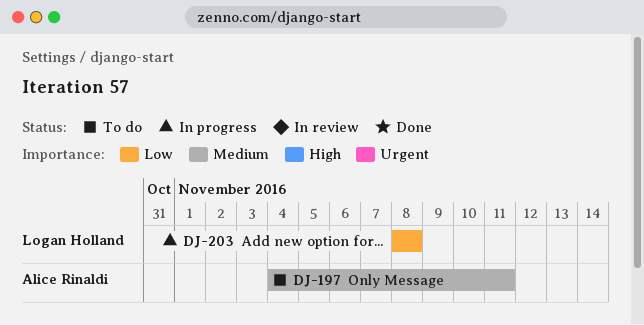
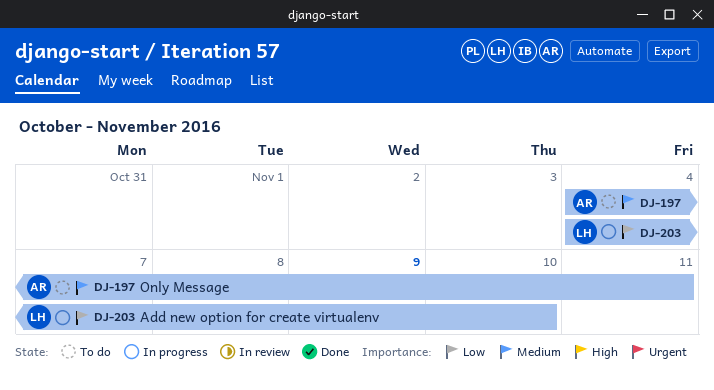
DJ-203, start: Nov 8 -> Nov 4
DJ-203, due: Nov 8 -> Nov 10

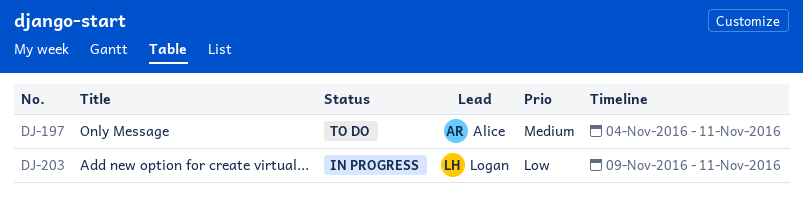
DJ-203, start: Nov 4 -> Nov 9
DJ-203, due: Nov 10 -> Nov 11

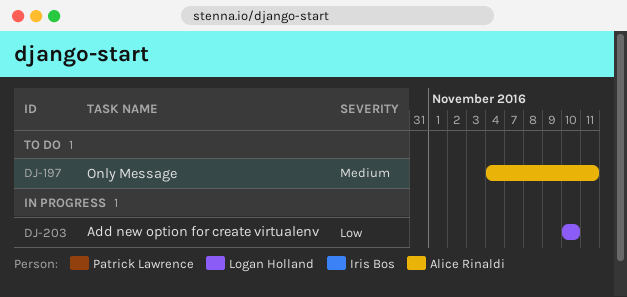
DJ-203, start: Nov 9 -> Nov 10
DJ-203, due: Nov 11 -> Nov 10

